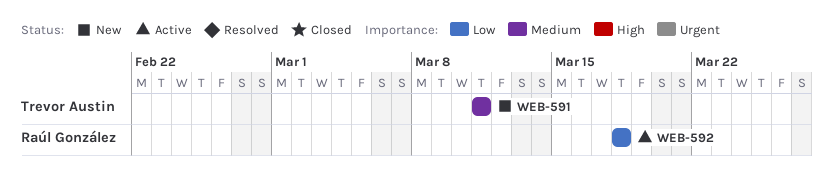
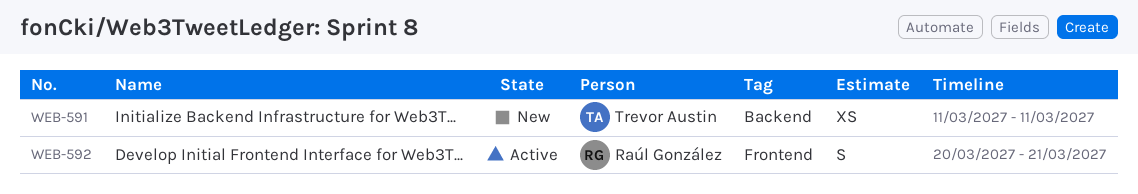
WEB-592, start: Mar 18 -> Mar 20
WEB-592, due: Mar 18 -> Mar 21

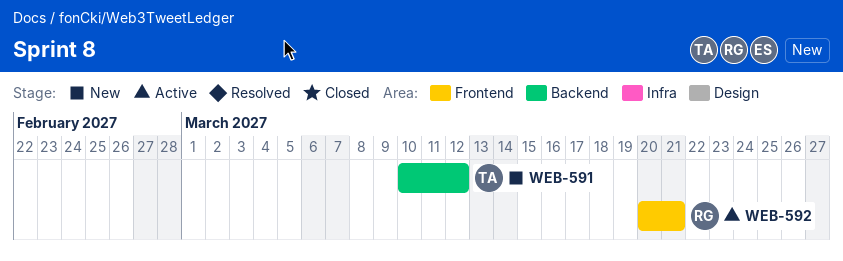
WEB-591, start: Mar 11 -> Mar 10
WEB-591, due: Mar 11 -> Mar 12

